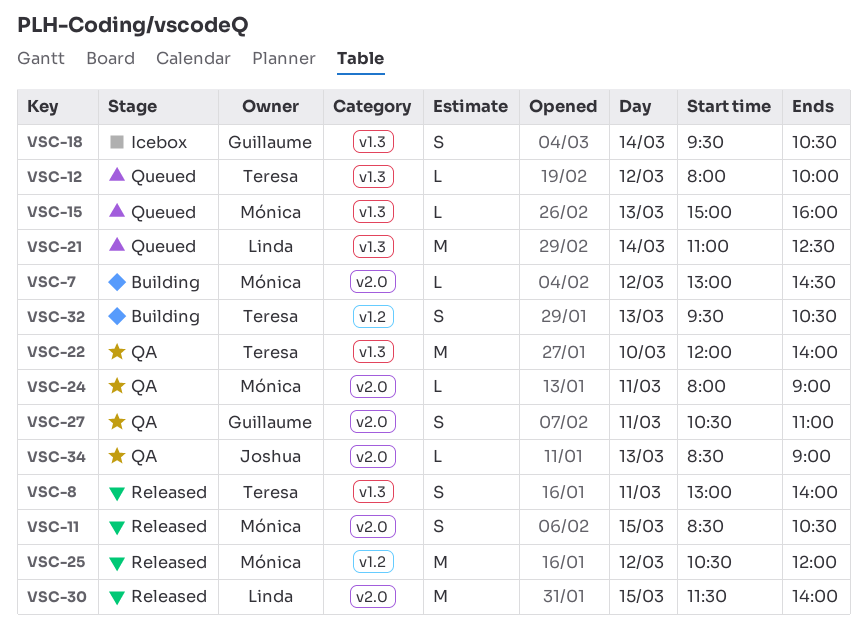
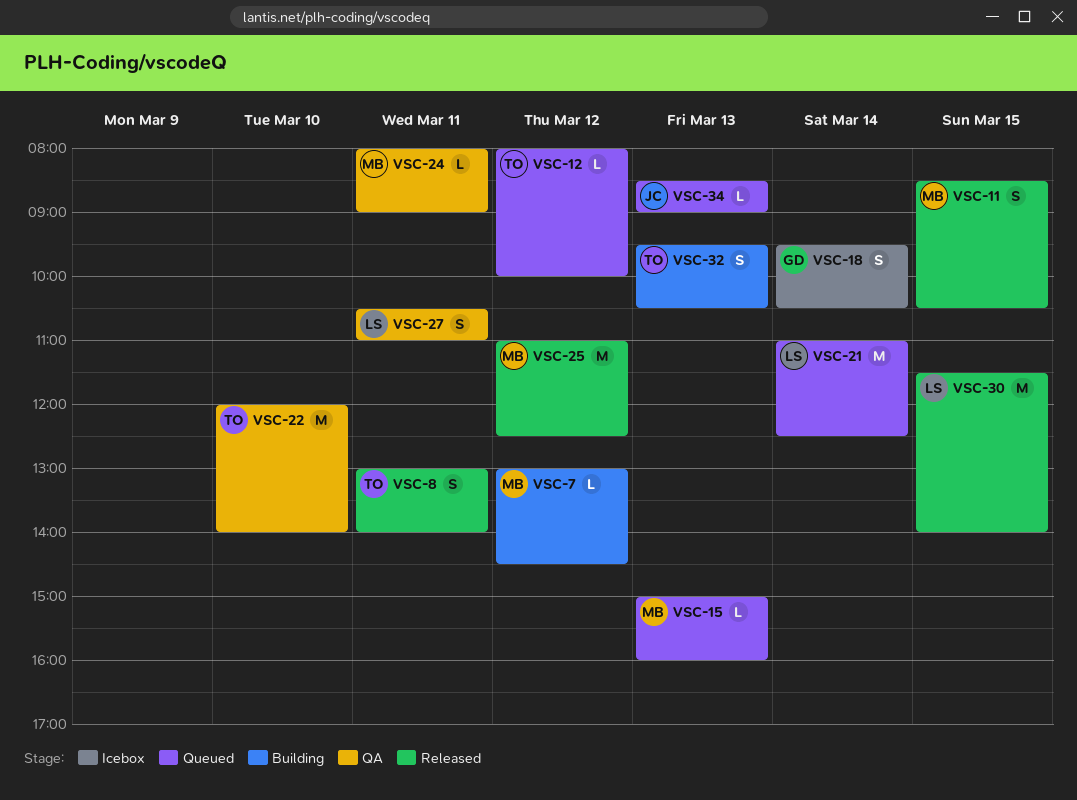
VSC-25, begins: 10:30 -> 11:00
VSC-25, ends: 12:00 -> 12:30
VSC-27, owner: Guillaume -> Linda
VSC-34, status: QA -> Queued

